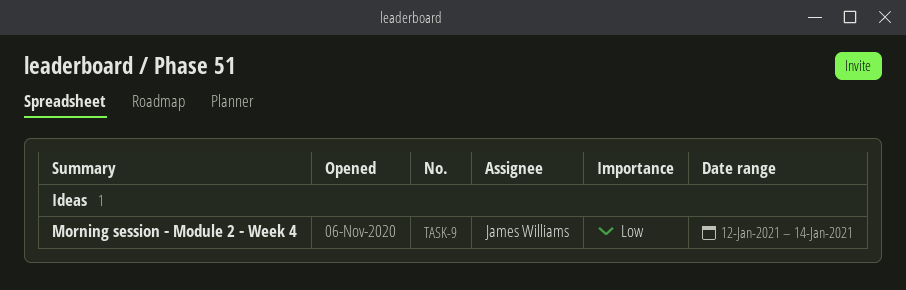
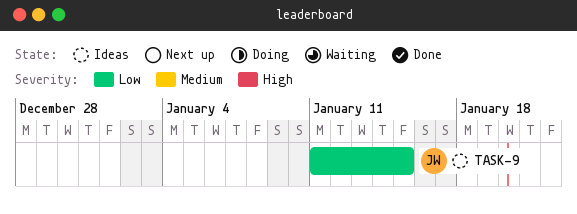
TASK-9, start: Jan 12 -> Jan 11
TASK-9, due: Jan 14 -> Jan 15

